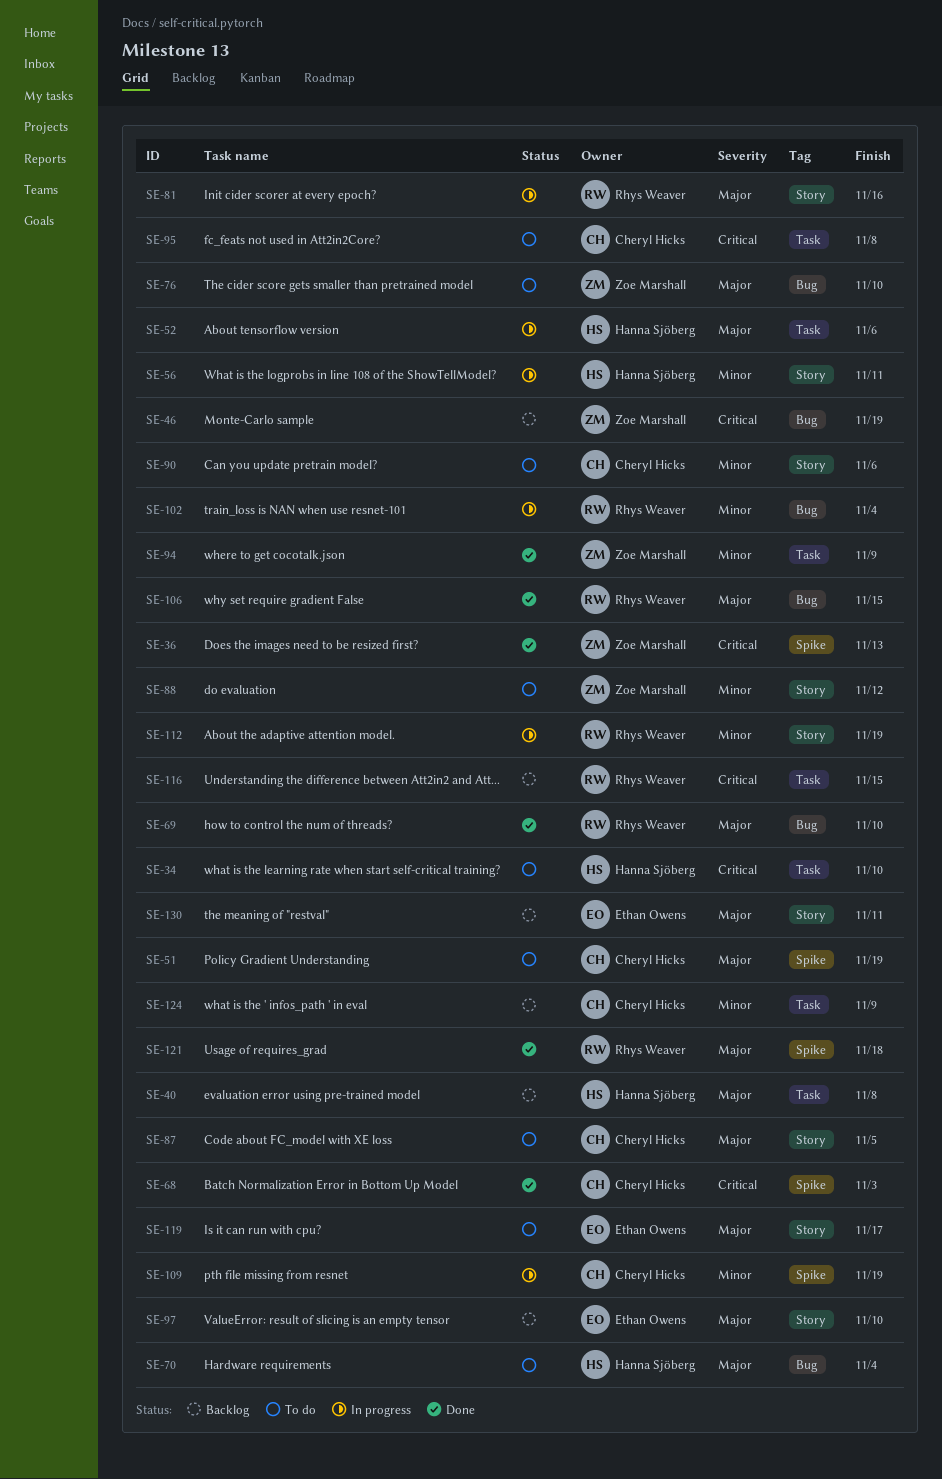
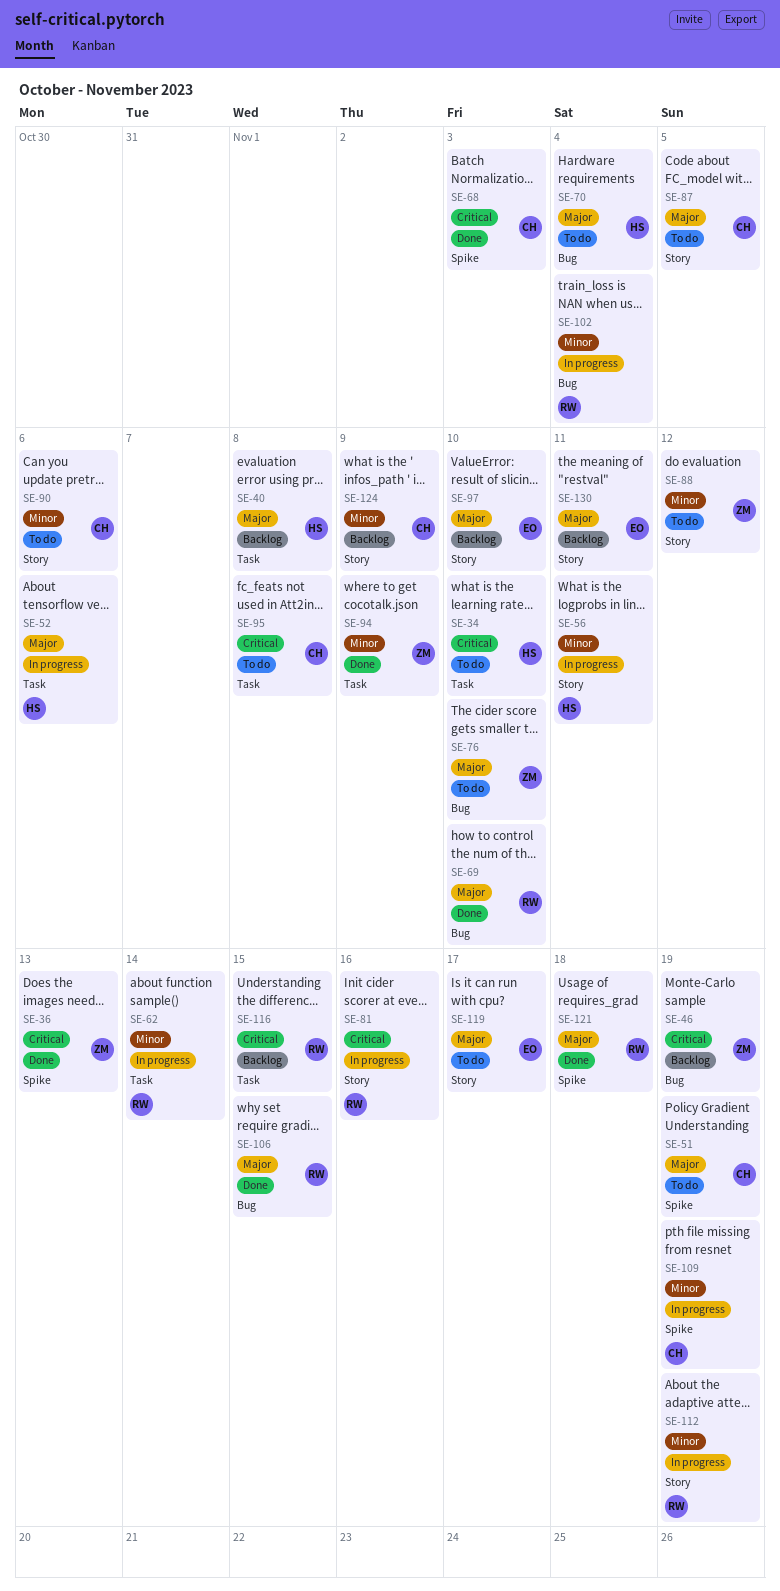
SE-62: none -> present
SE-81, priority: Major -> Critical
SE-124, label: Task -> Story

